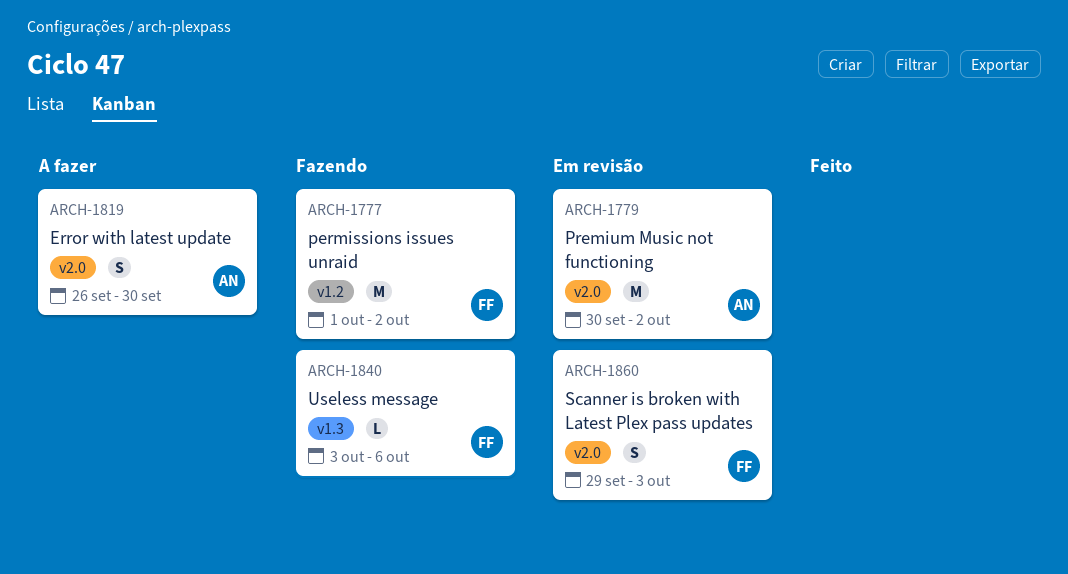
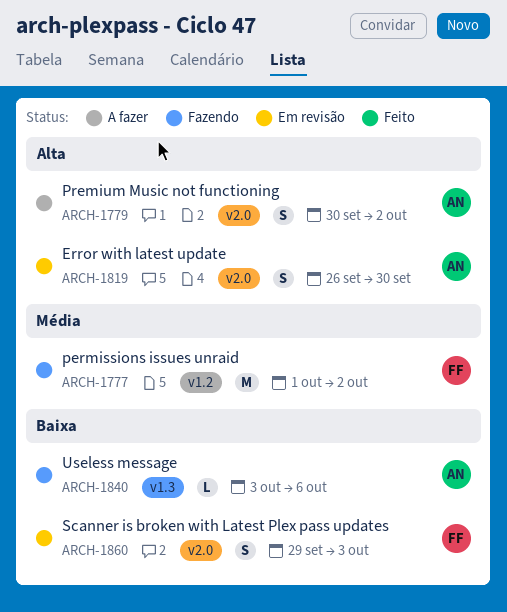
ARCH-1779, status: Em revisão -> A fazer
ARCH-1779, estimate: M -> S
ARCH-1819, status: A fazer -> Em revisão
ARCH-1840, owner: FF -> AN

